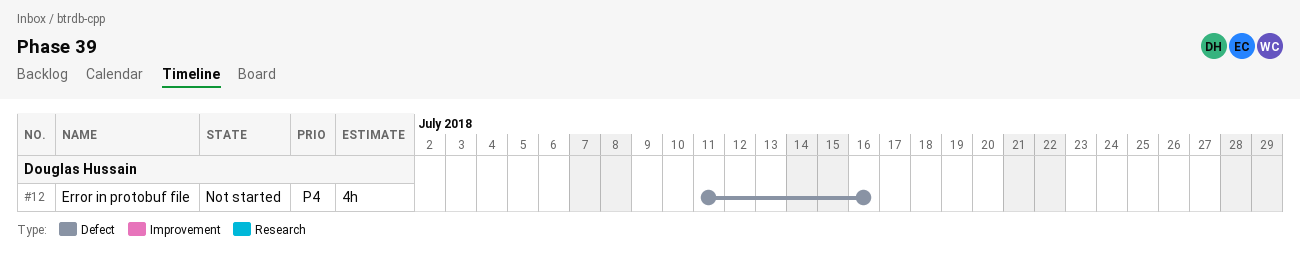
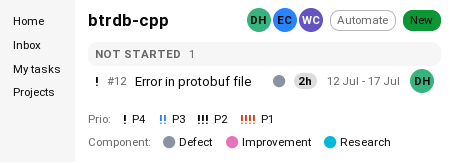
#12, estimate: 4h -> 2h
#12, start: Jul 11 -> Jul 12
#12, due: Jul 16 -> Jul 17

